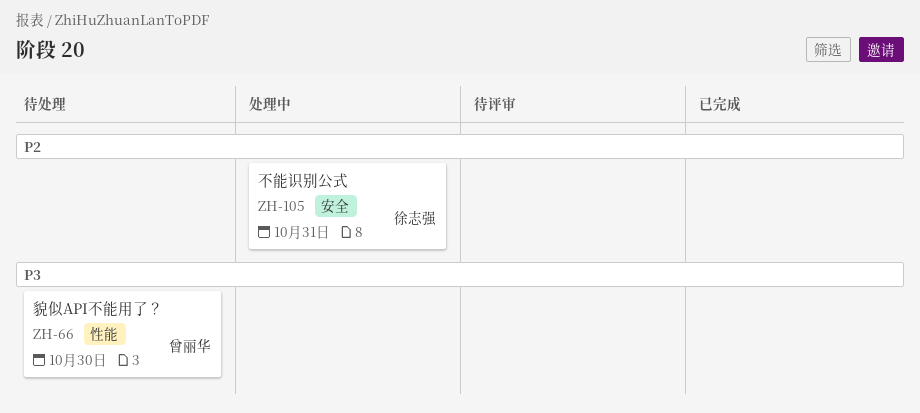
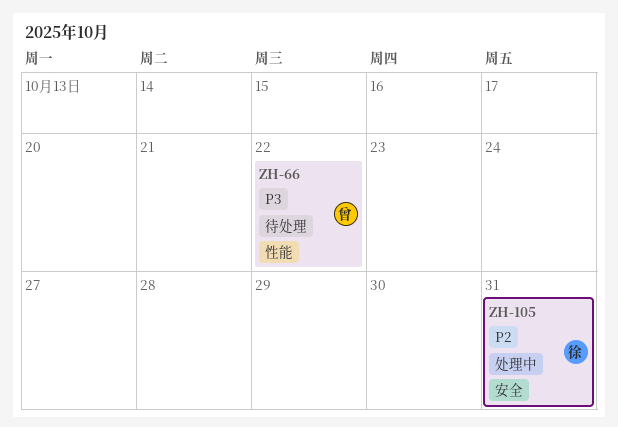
ZH-66, due: Oct 30 -> Oct 22

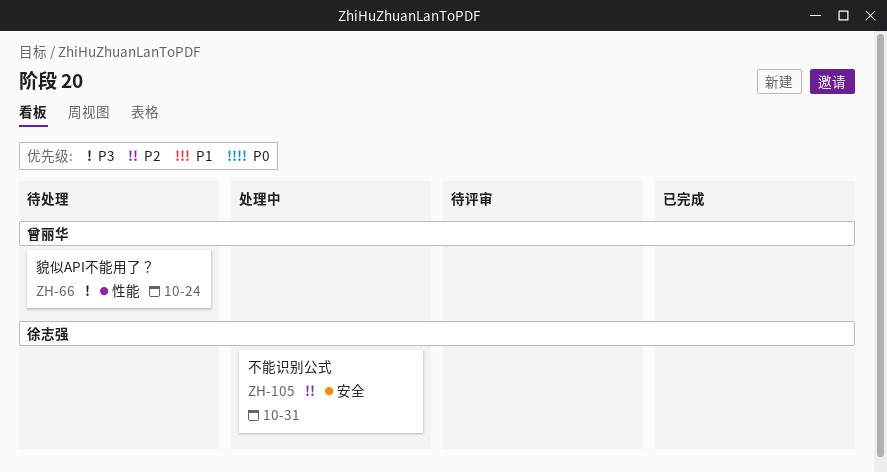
ZH-66, due: Oct 22 -> Oct 24

